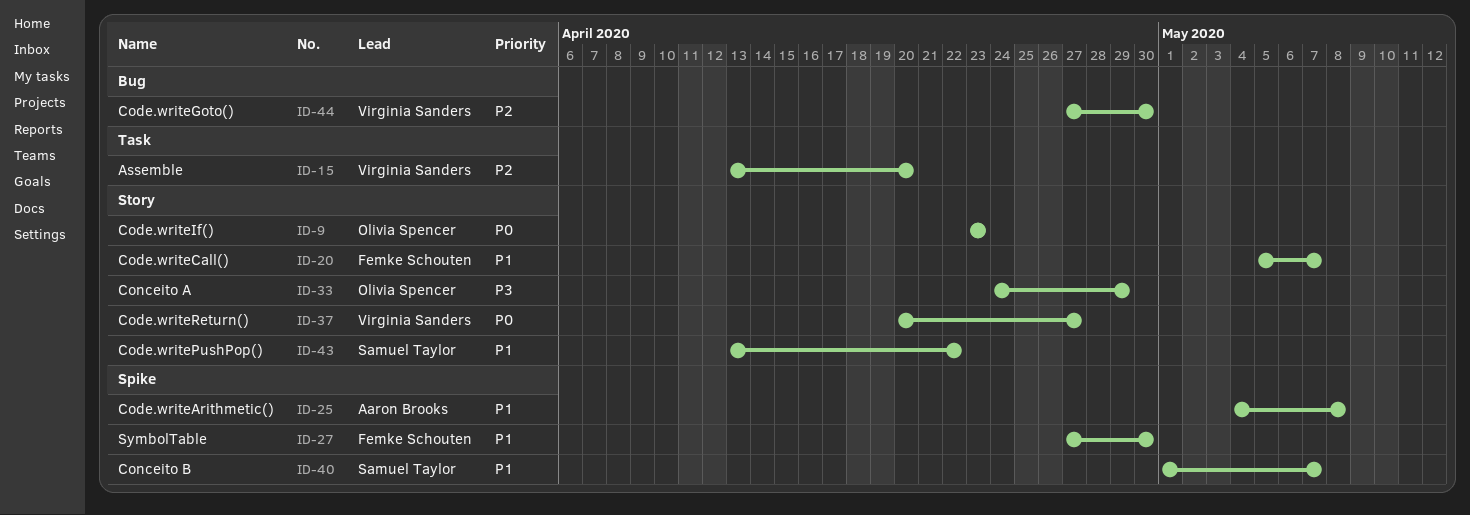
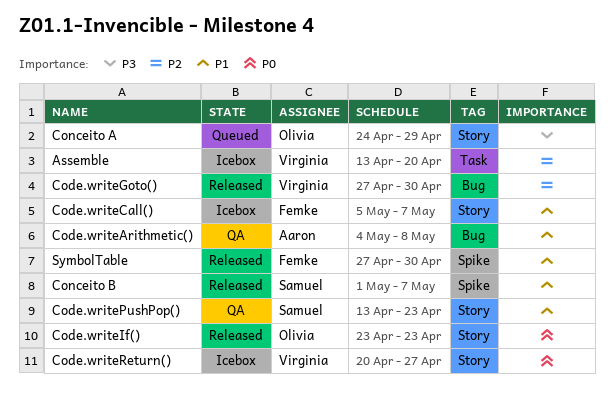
Code.writeArithmetic(), label: Spike -> Bug
Code.writePushPop(), due: Apr 22 -> Apr 23

